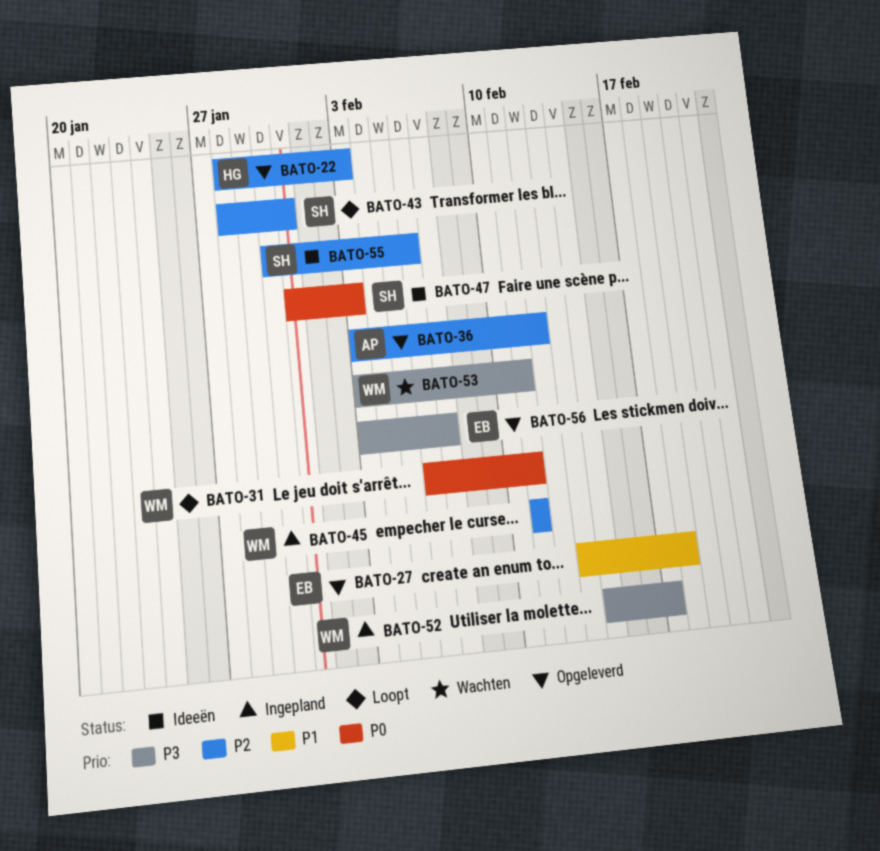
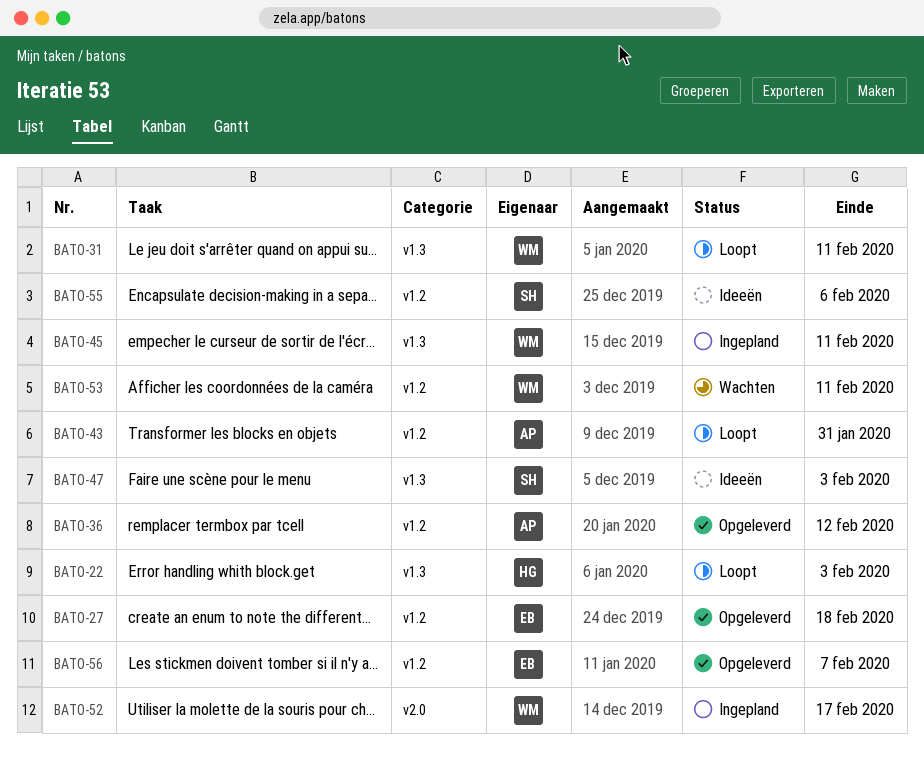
BATO-22, status: Opgeleverd -> Loopt
BATO-43, owner: SH -> AP

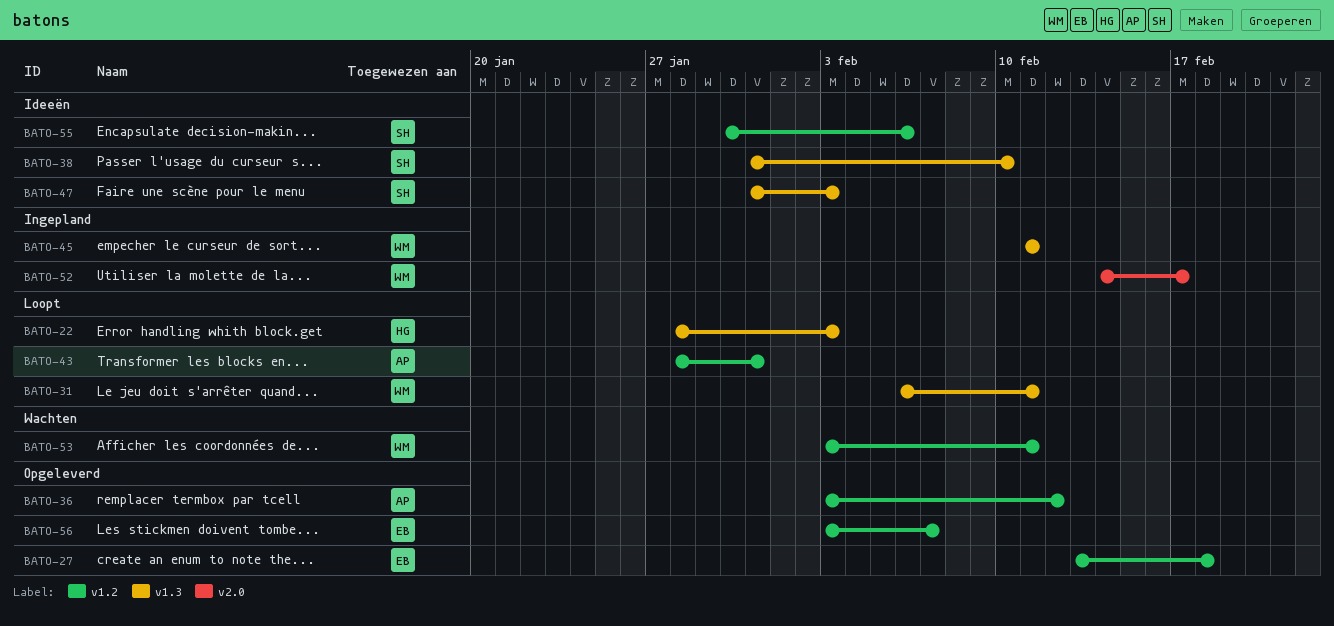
BATO-38: none -> present

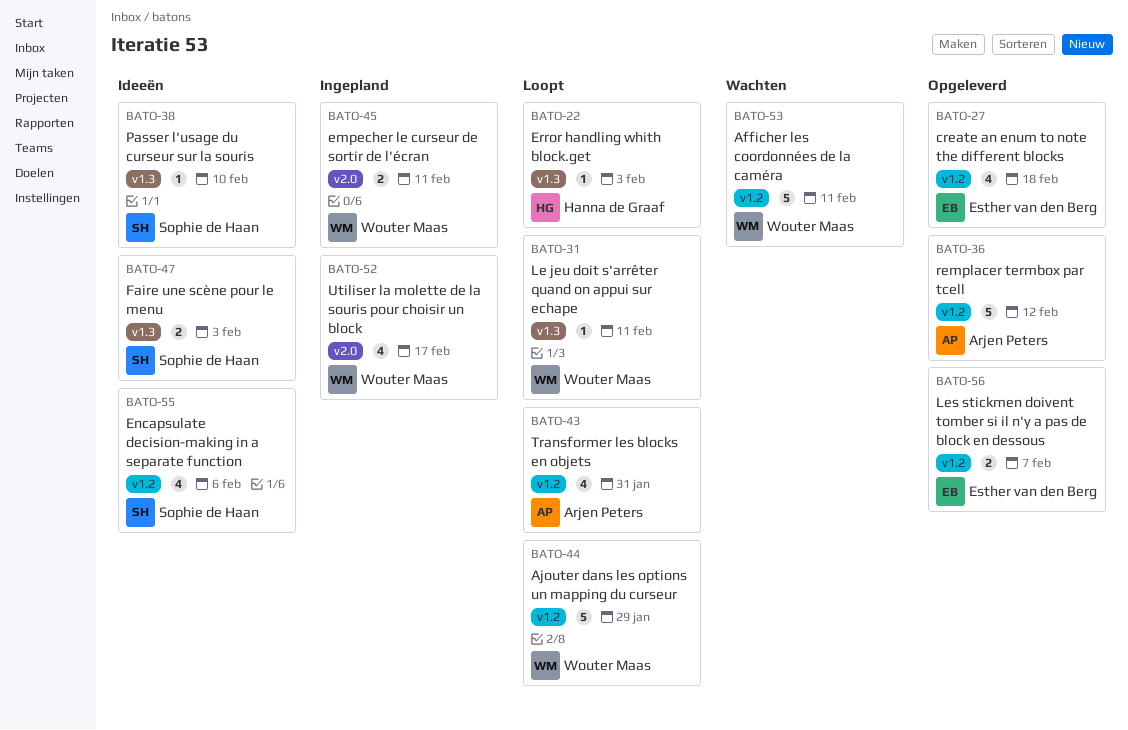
BATO-44: none -> present
BATO-45, label: v1.3 -> v2.0

